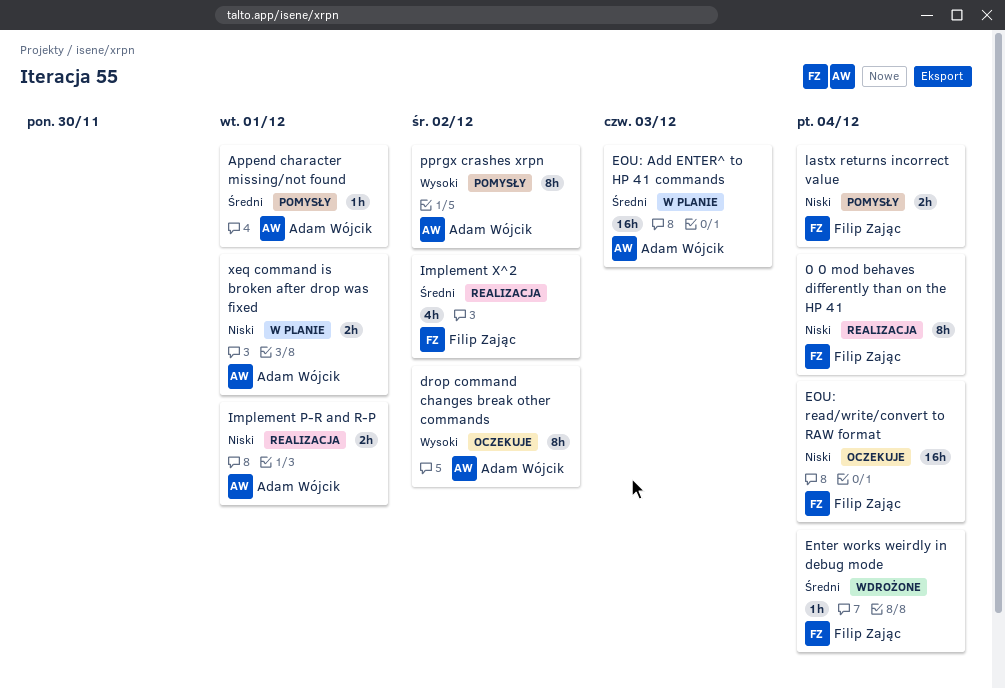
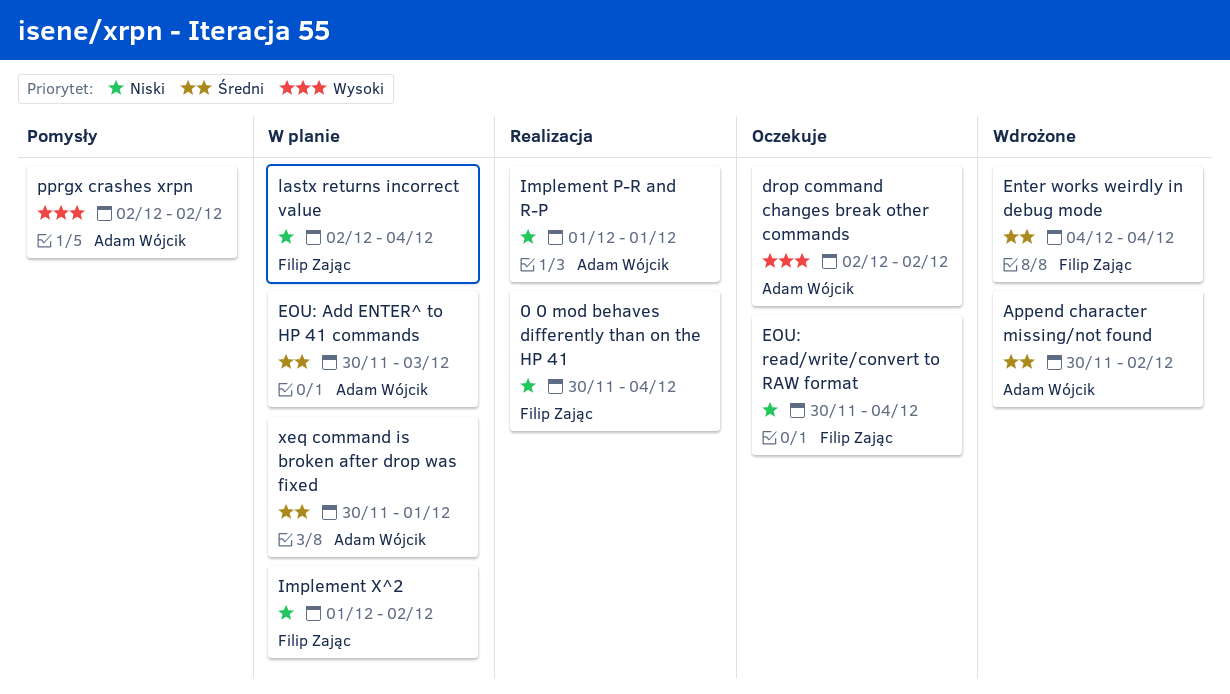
Append character missing/not found, status: Pomysły -> Wdrożone
Append character missing/not found, due: Dec 1 -> Dec 2
Implement X^2, status: Realizacja -> W planie
Implement X^2, priority: Średni -> Niski
lastx returns incorrect value, status: Pomysły -> W planie
xeq command is broken after drop was fixed, priority: Niski -> Średni

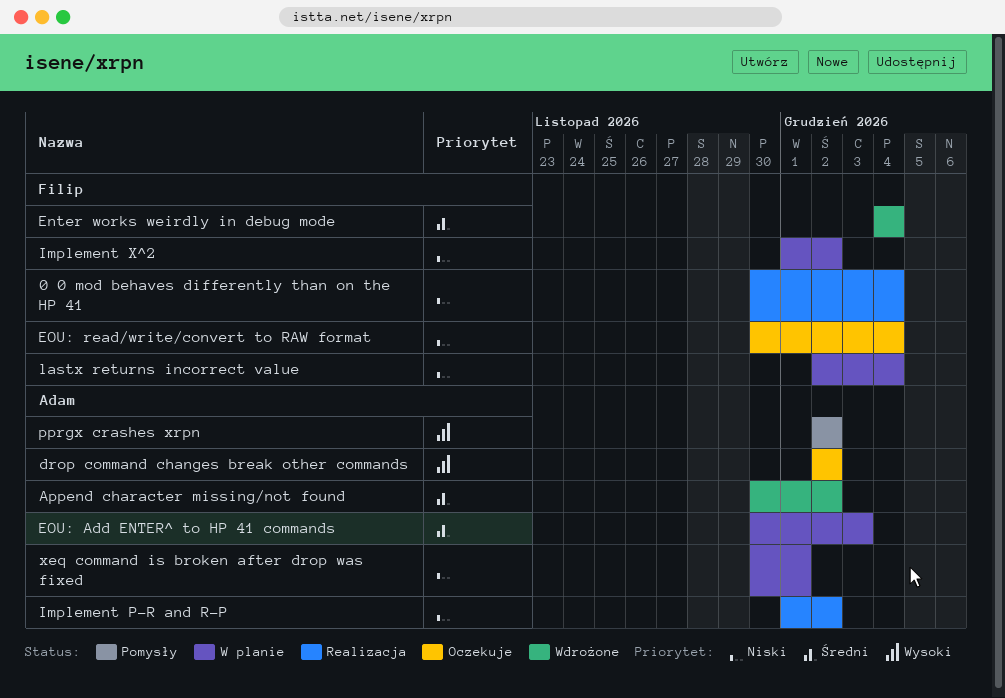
Implement P-R and R-P, due: Dec 1 -> Dec 2
xeq command is broken after drop was fixed, priority: Średni -> Niski

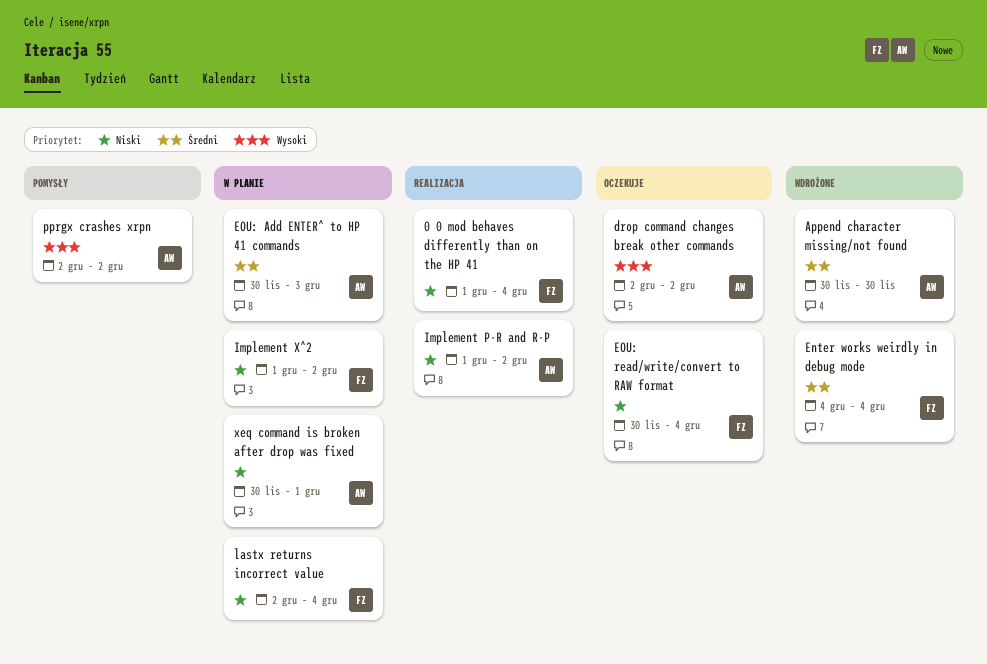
0 0 mod behaves differently than on the HP 41, start: Nov 30 -> Dec 1
Append character missing/not found, due: Dec 2 -> Nov 30

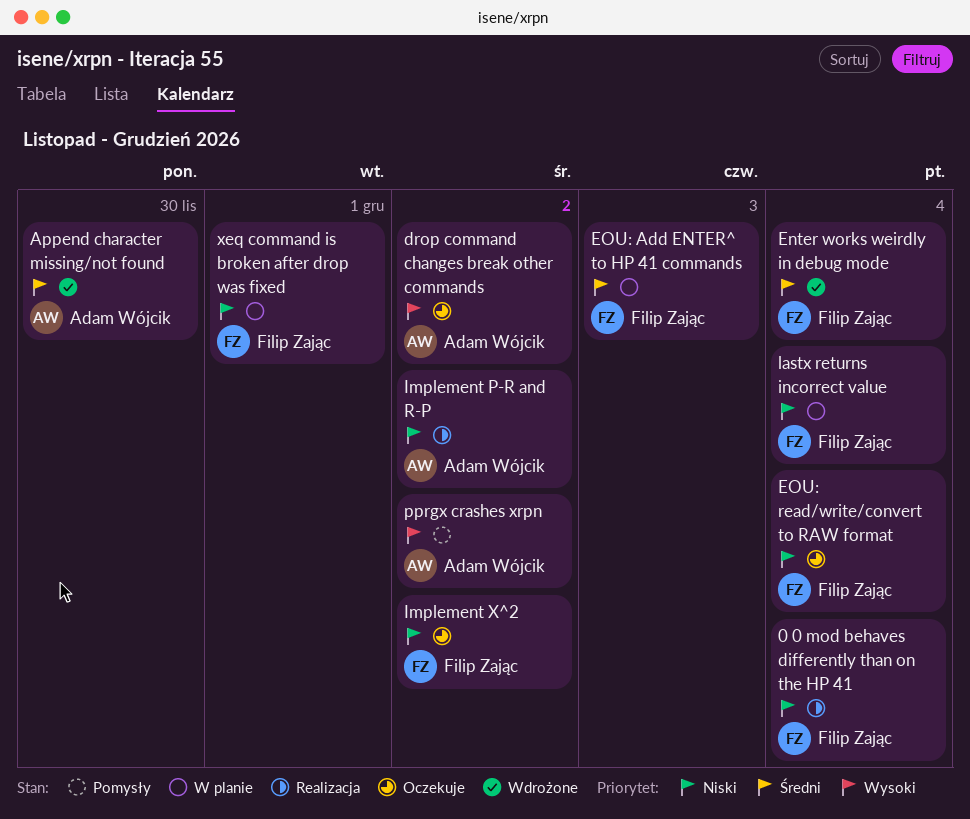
EOU: Add ENTER^ to HP 41 commands, owner: Adam Wójcik -> Filip Zając
Implement X^2, status: W planie -> Oczekuje
xeq command is broken after drop was fixed, owner: Adam Wójcik -> Filip Zając

